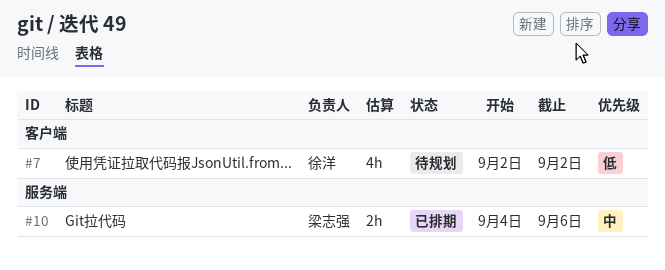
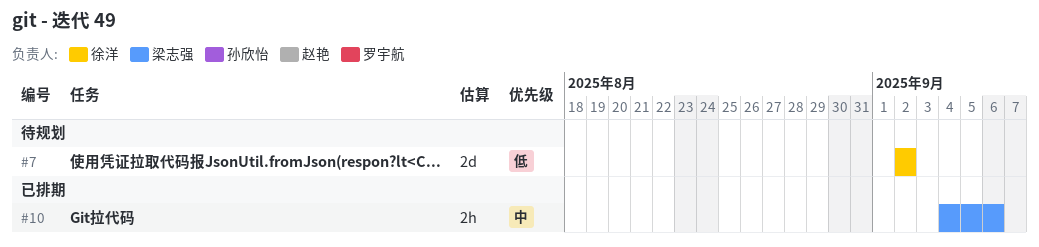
#7, estimate: 4h -> 2d

